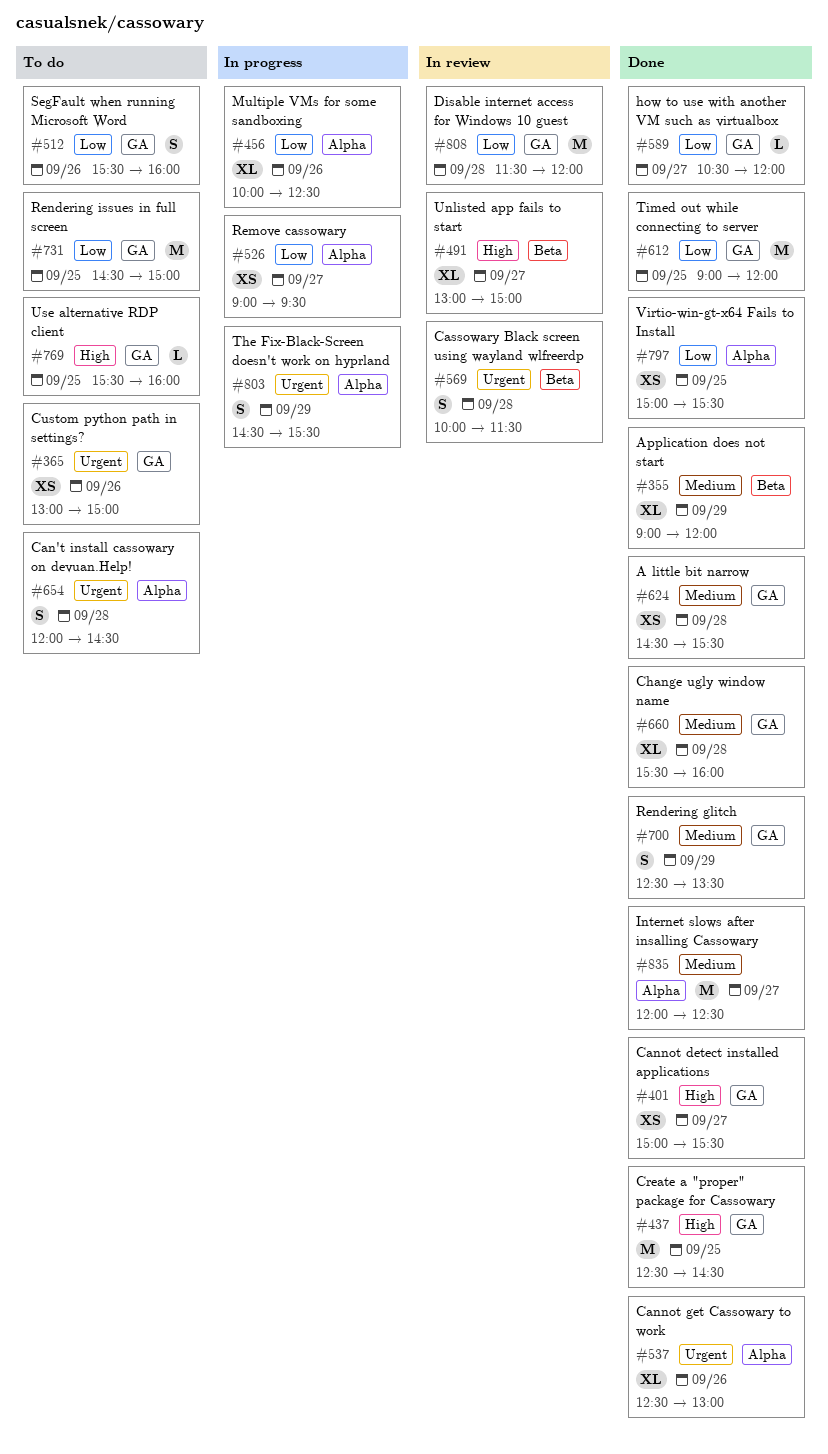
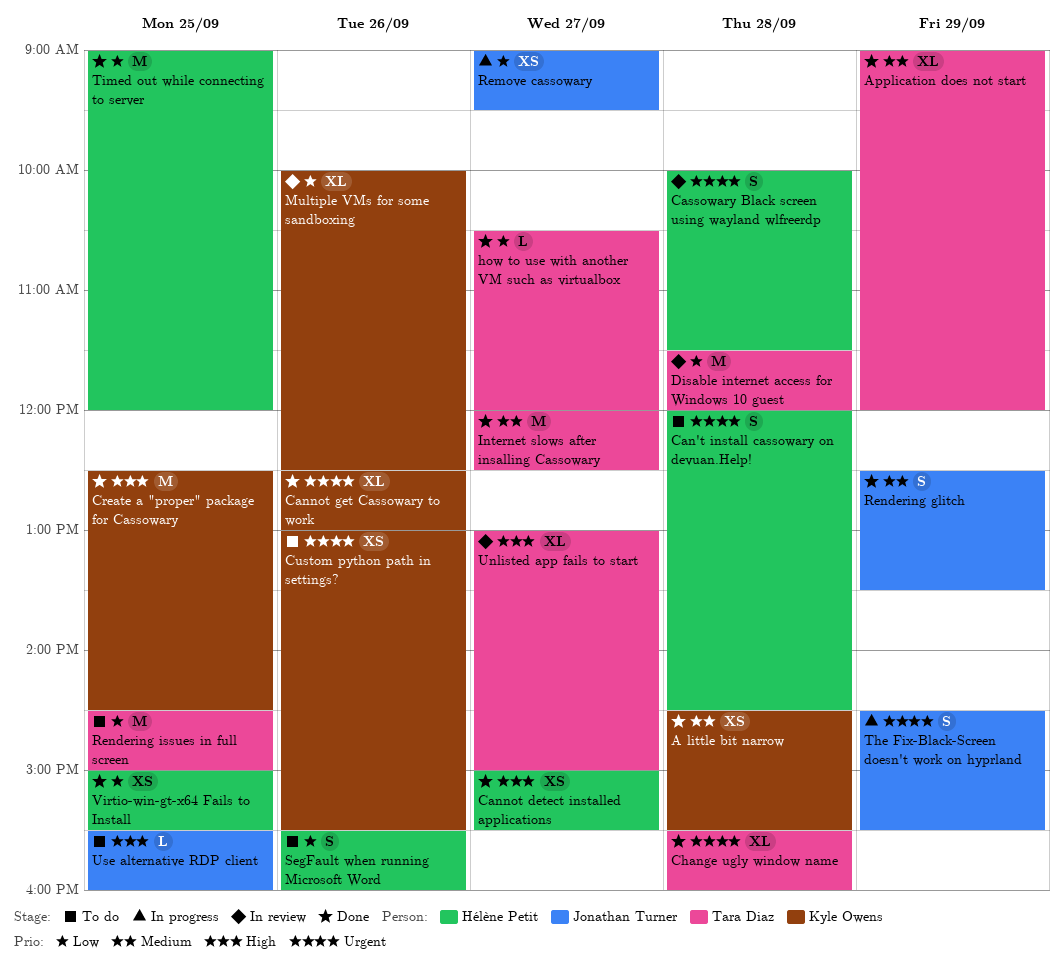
Change ugly window name, priority: Medium -> Urgent
Custom python path in settings?, ends: 15:00 -> 15:30
Multiple VMs for some sandboxing, status: In progress -> In review

